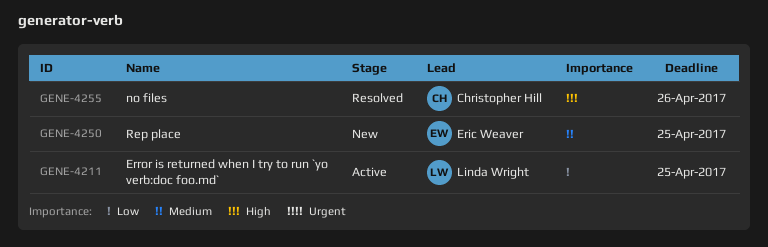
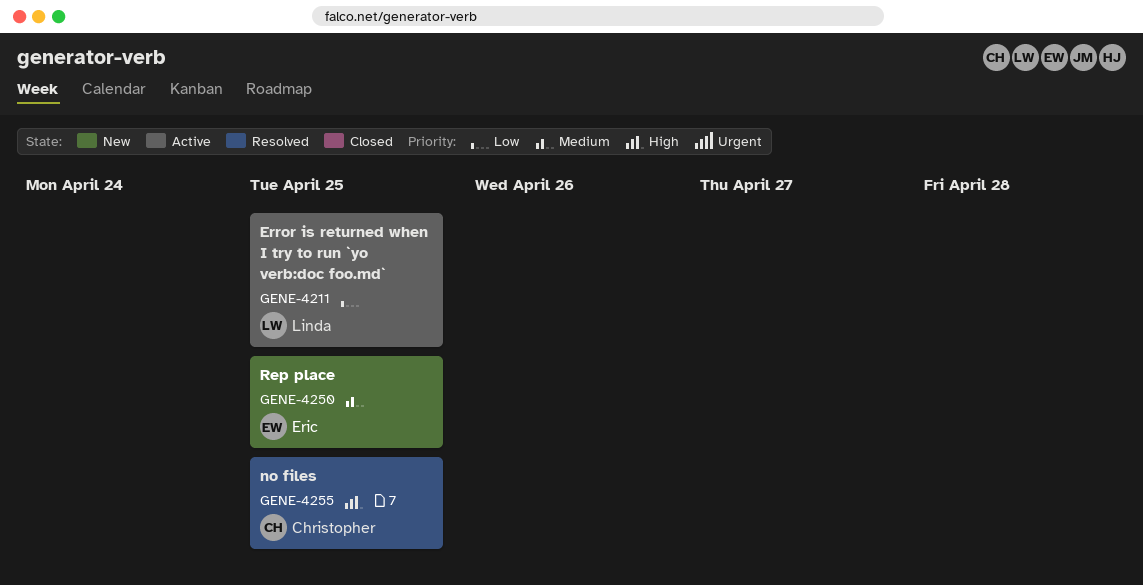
GENE-4255, due: Apr 26 -> Apr 25

